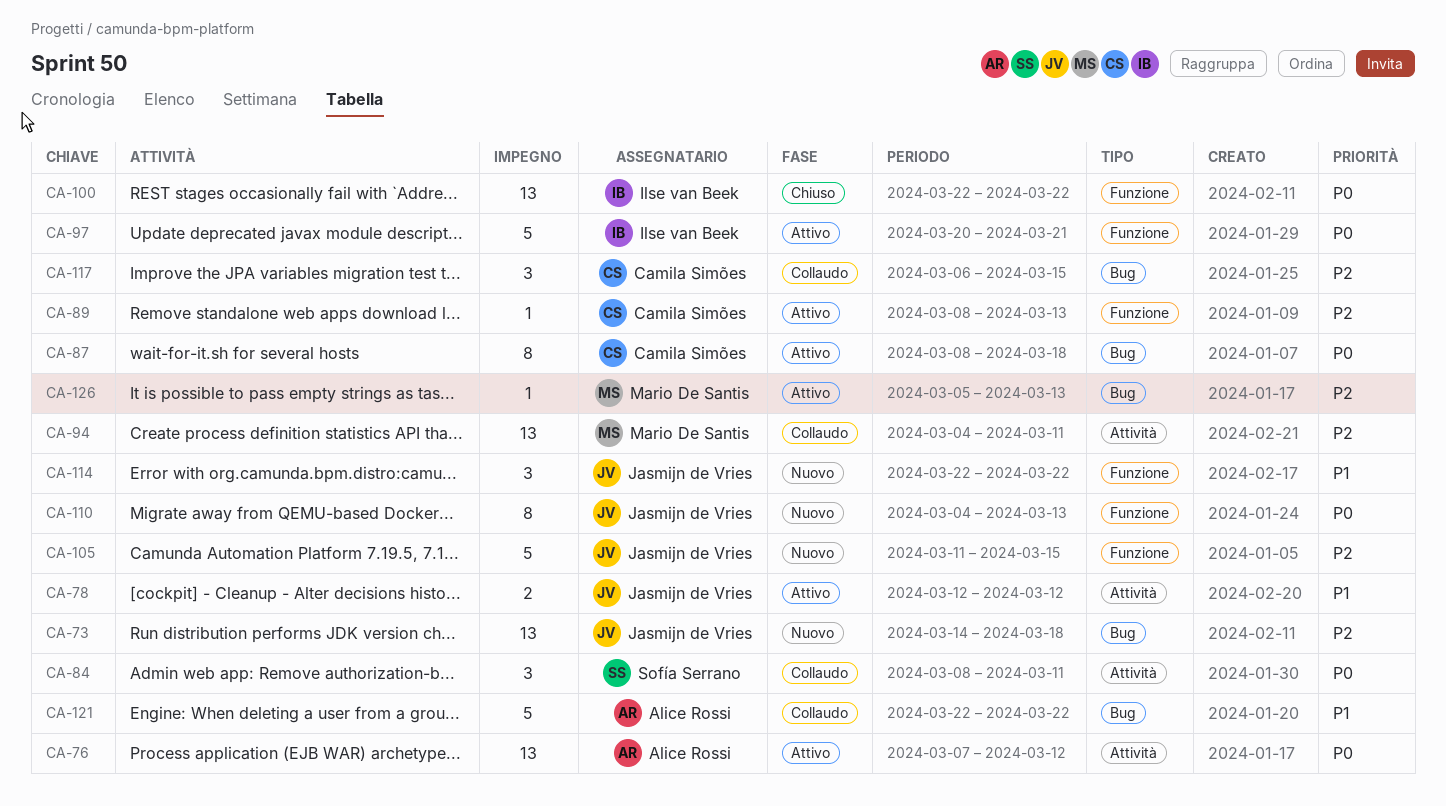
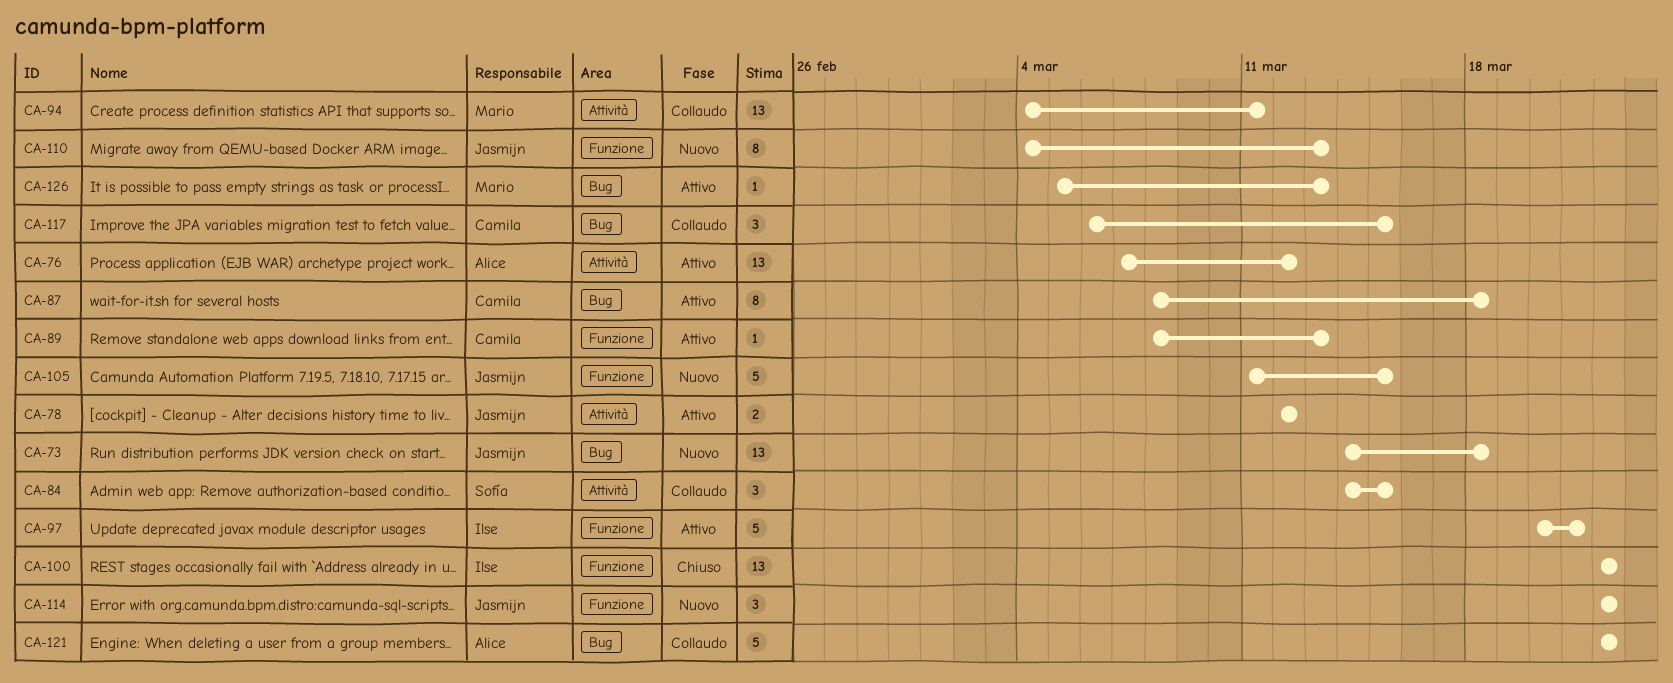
CA-84, start: Mar 8 -> Mar 14
CA-84, due: Mar 11 -> Mar 15

